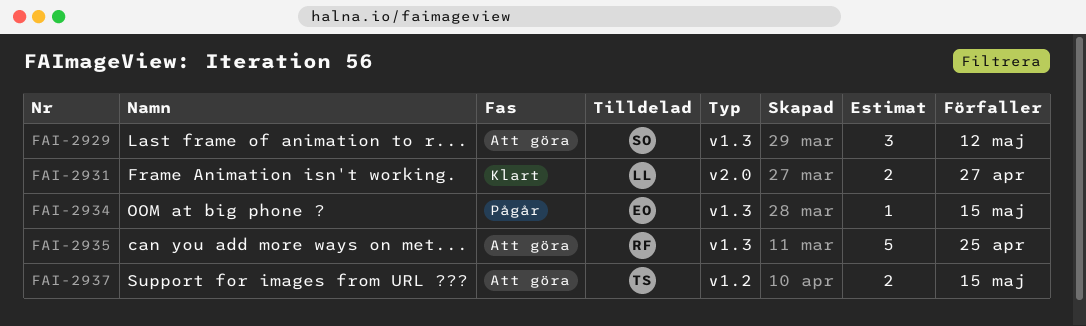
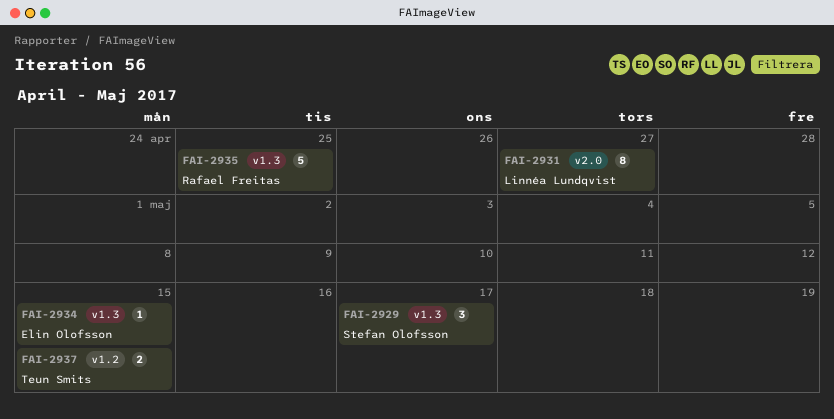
FAI-2929, due: May 12 -> May 17
FAI-2931, estimate: 2 -> 8

